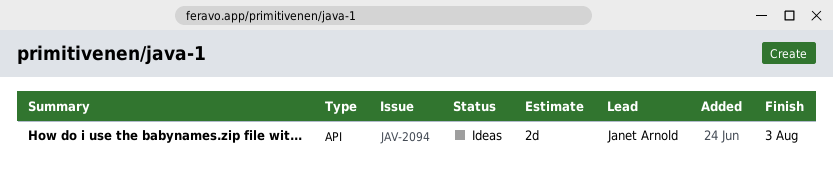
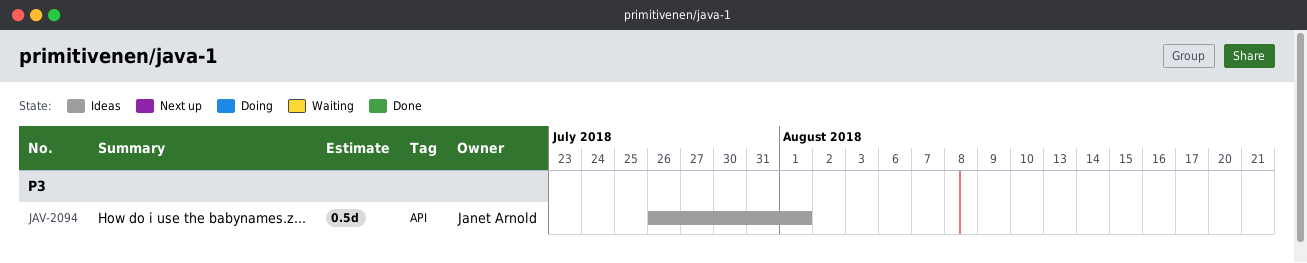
JAV-2094, estimate: 2d -> 0.5d
JAV-2094, due: Aug 3 -> Aug 1

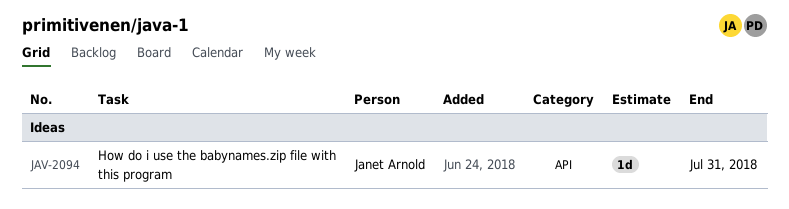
JAV-2094, estimate: 0.5d -> 1d
JAV-2094, due: Aug 1 -> Jul 31

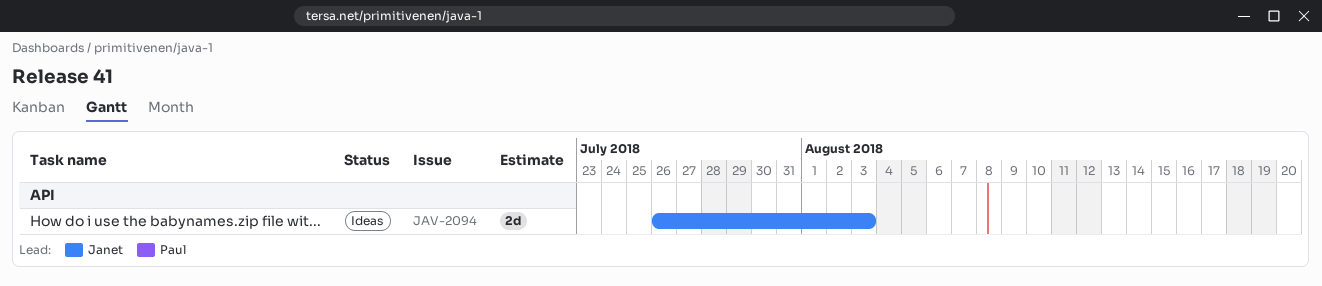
JAV-2094, estimate: 1d -> 2d
JAV-2094, due: Jul 31 -> Aug 3

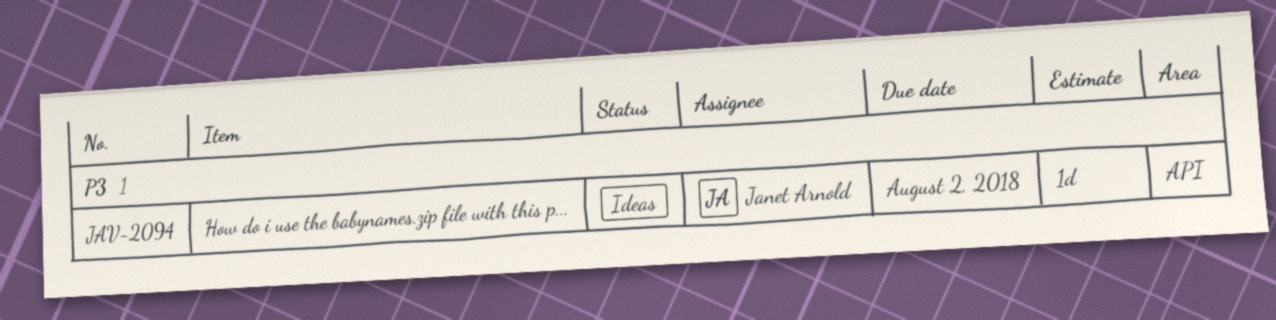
JAV-2094, estimate: 2d -> 1d
JAV-2094, due: Aug 3 -> Aug 2

